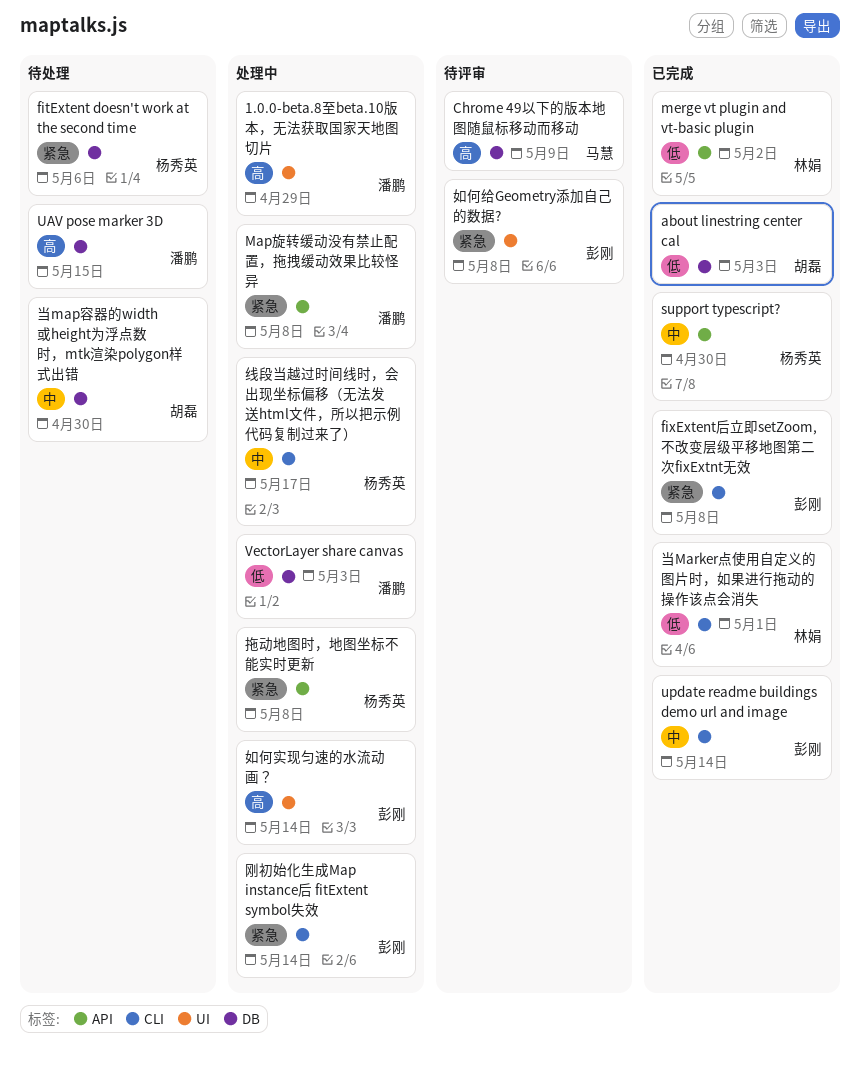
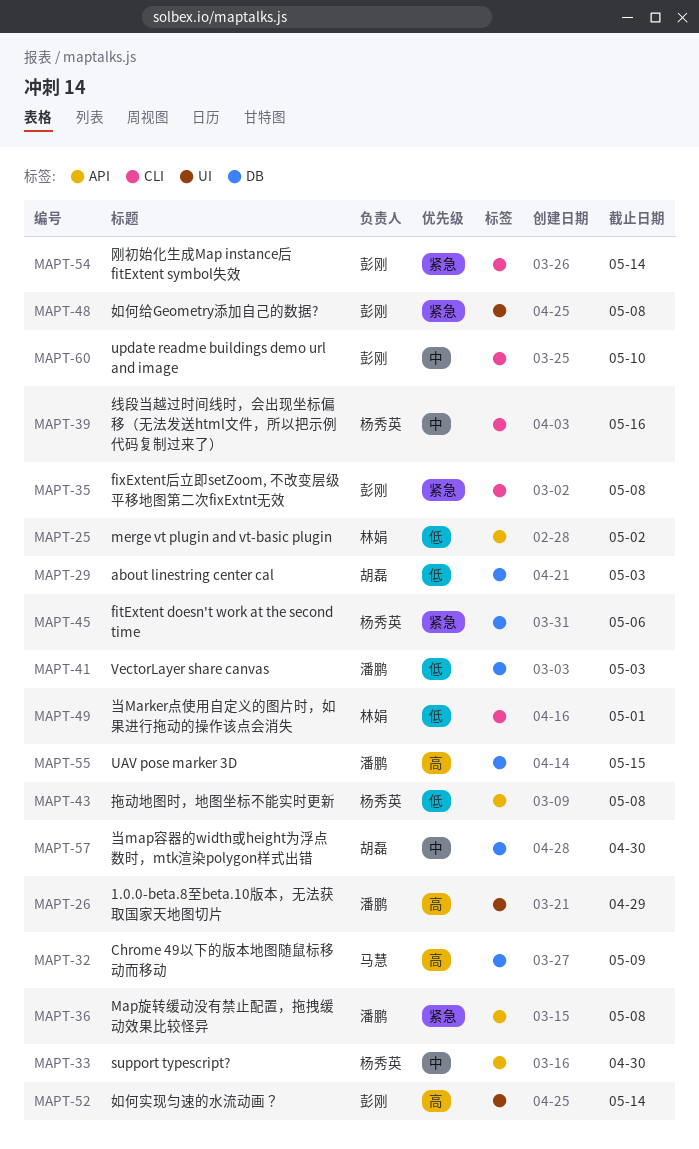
update readme buildings demo url and image, due: May 14 -> May 10
拖动地图时，地图坐标不能实时更新, priority: 紧急 -> 低
线段当越过时间线时，会出现坐标偏移（无法发送html文件，所以把示例代码复制过来了）, due: May 17 -> May 16

